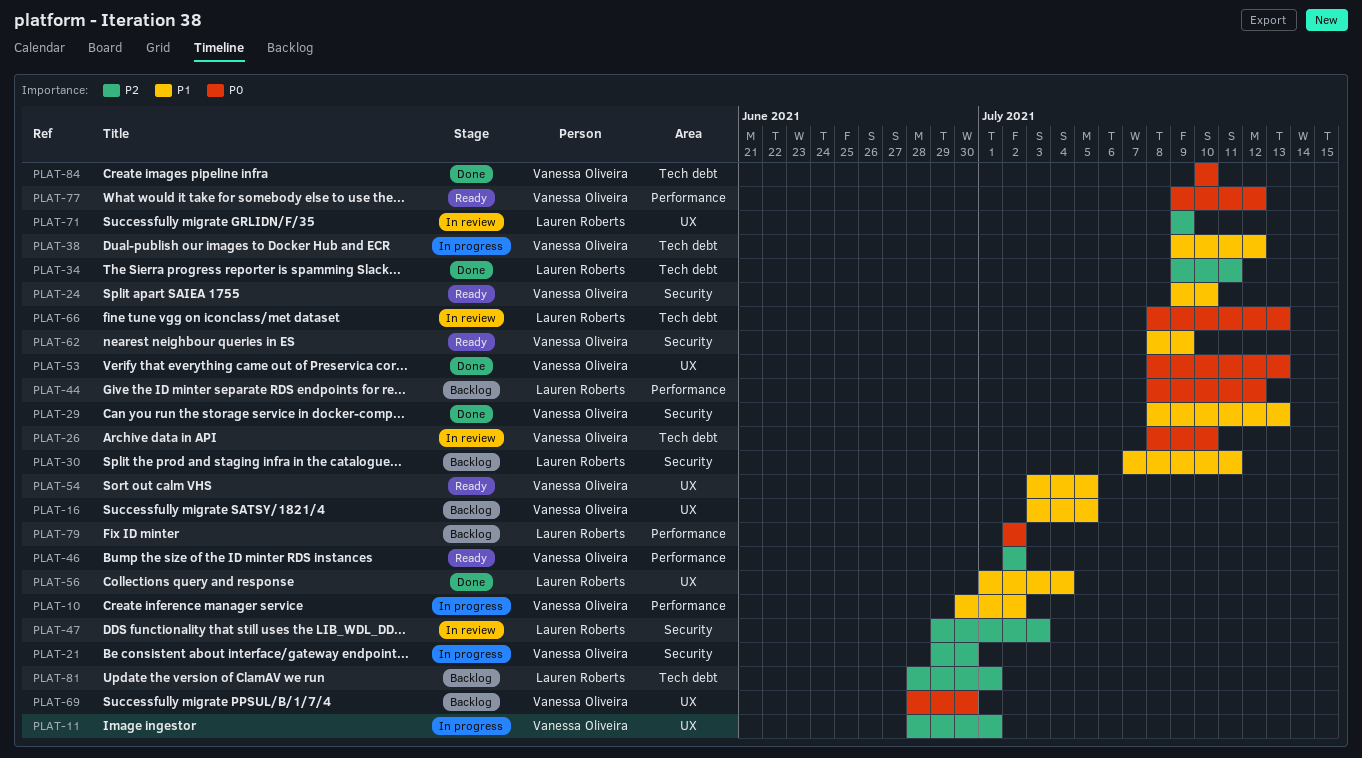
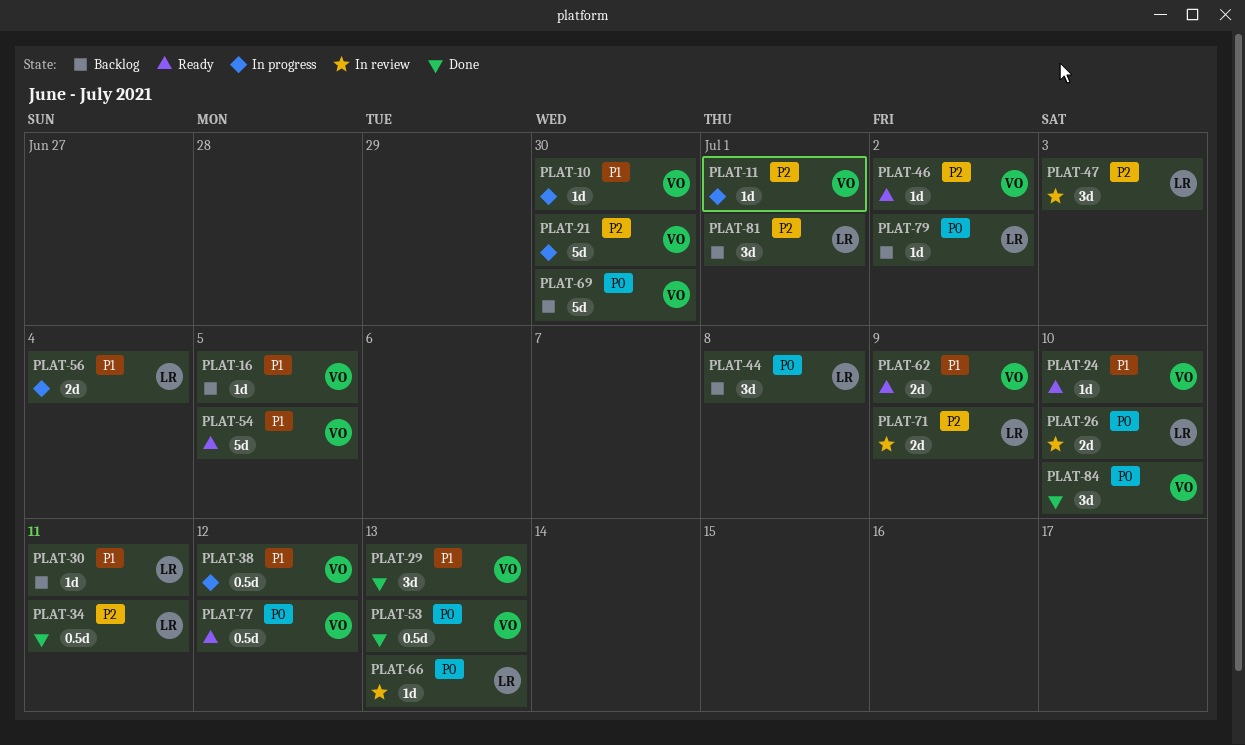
PLAT-10, due: Jul 2 -> Jun 30
PLAT-26, owner: Vanessa Oliveira -> Lauren Roberts
PLAT-44, due: Jul 12 -> Jul 8
PLAT-56, status: Done -> In progress

